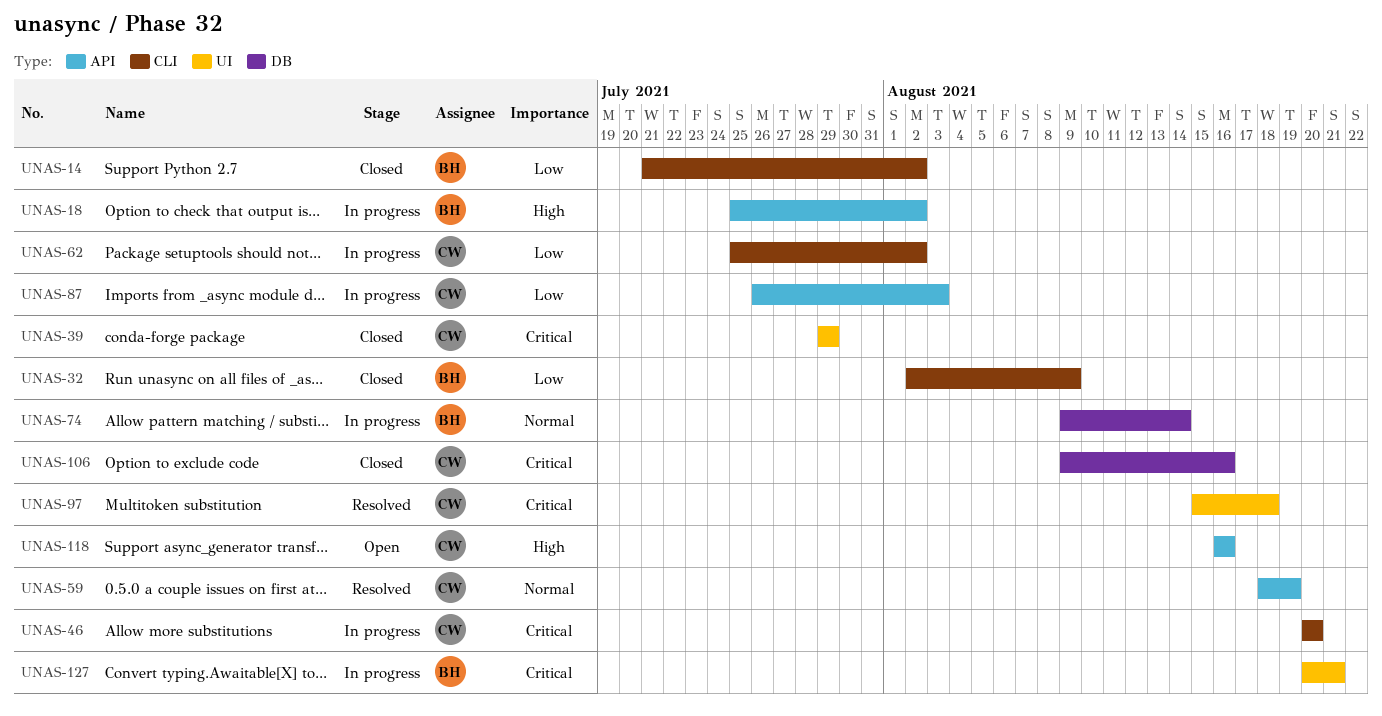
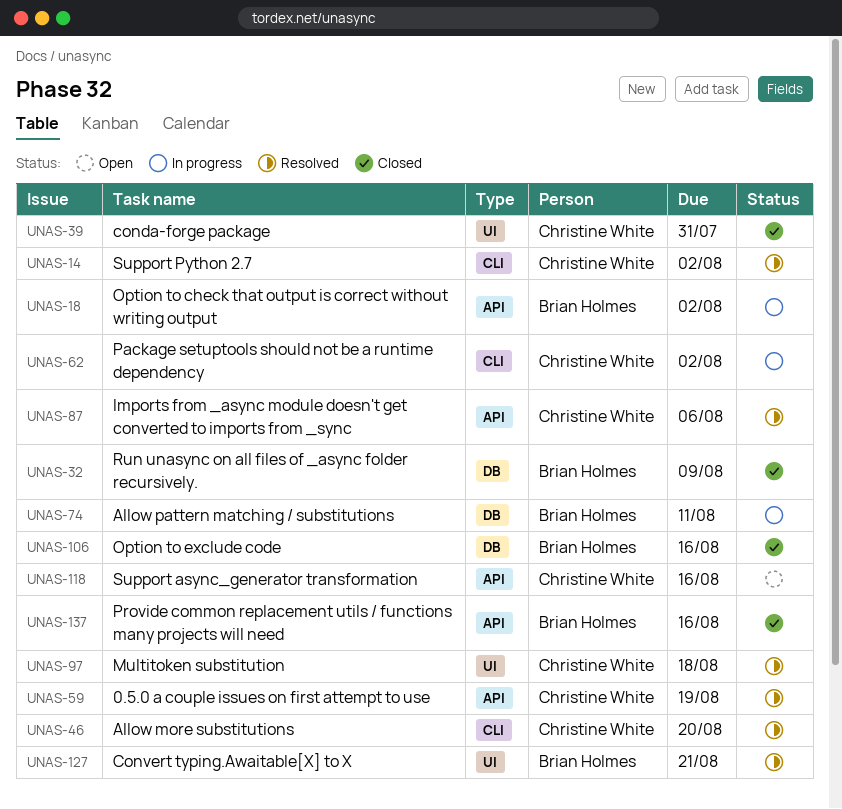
UNAS-14, status: Closed -> Resolved
UNAS-14, owner: Brian Holmes -> Christine White
UNAS-32, label: CLI -> DB
UNAS-39, due: Jul 29 -> Jul 31
UNAS-46, status: In progress -> Resolved
UNAS-74, due: Aug 14 -> Aug 11
UNAS-87, status: In progress -> Resolved
UNAS-87, due: Aug 3 -> Aug 6
UNAS-106, owner: Christine White -> Brian Holmes
UNAS-127, status: In progress -> Resolved
UNAS-137: none -> present

